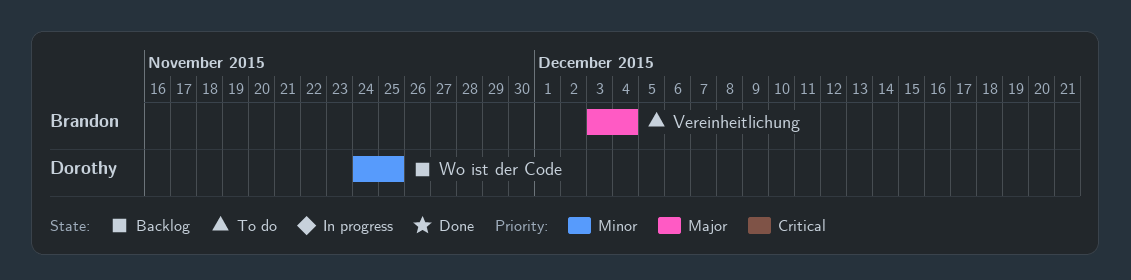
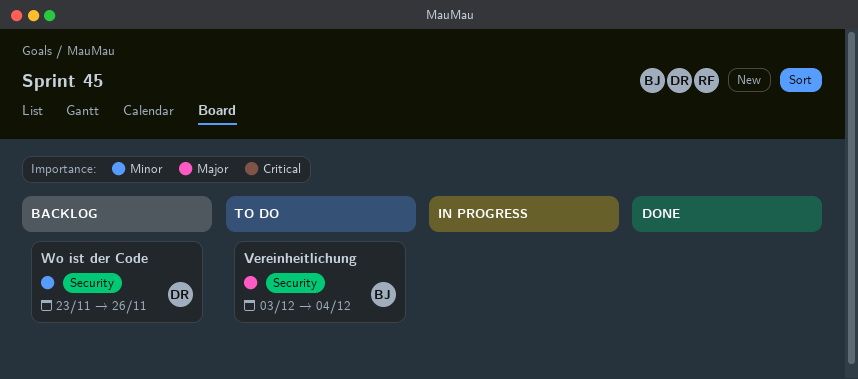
Wo ist der Code, start: Nov 24 -> Nov 23
Wo ist der Code, due: Nov 25 -> Nov 26

